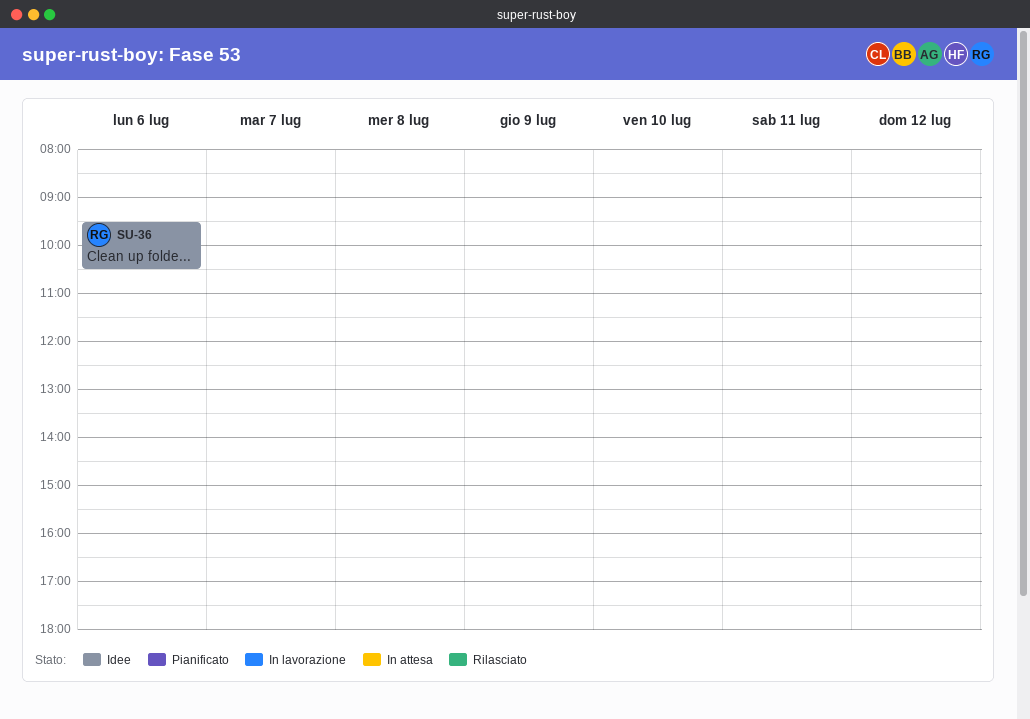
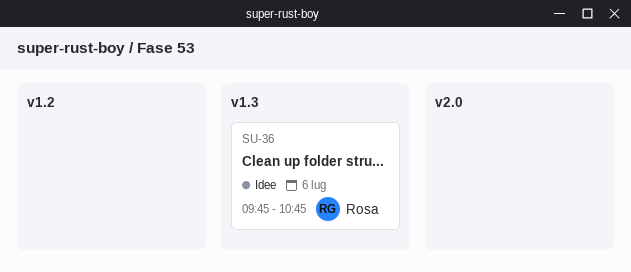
SU-36, begins: 09:30 -> 09:45
SU-36, ends: 10:30 -> 10:45

